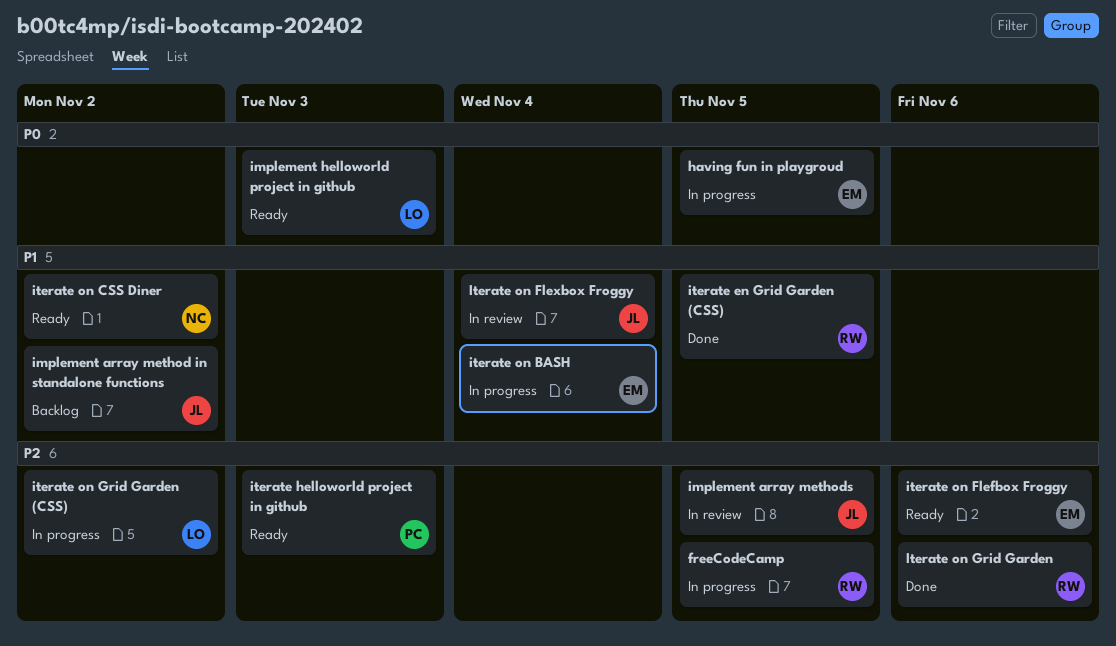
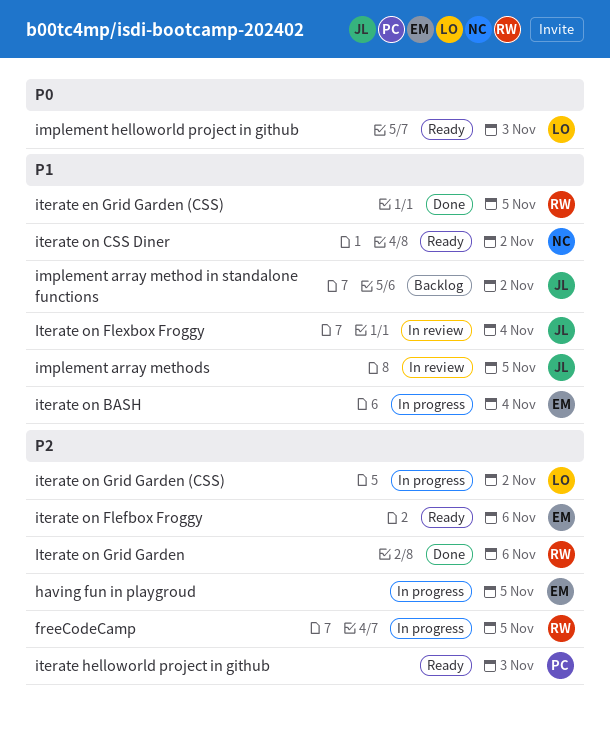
having fun in playgroud, priority: P0 -> P2
implement array methods, priority: P2 -> P1

